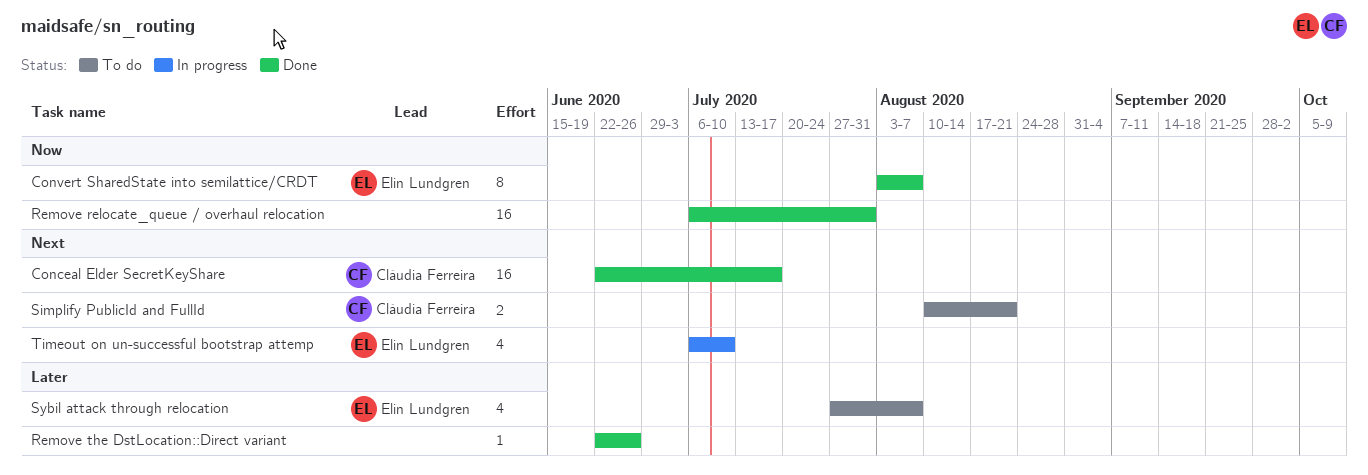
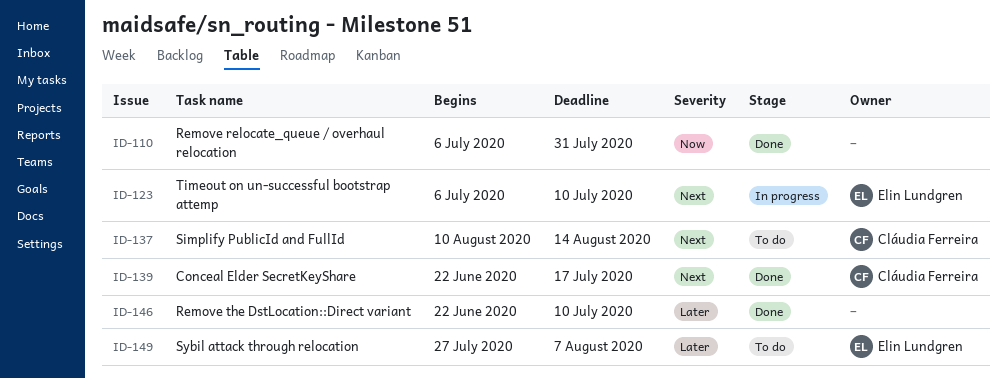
Convert SharedState into semilattice/CRDT: present -> none
Remove the DstLocation::Direct variant, due: Jun 26 -> Jul 10
Simplify PublicId and FullId, due: Aug 21 -> Aug 14

